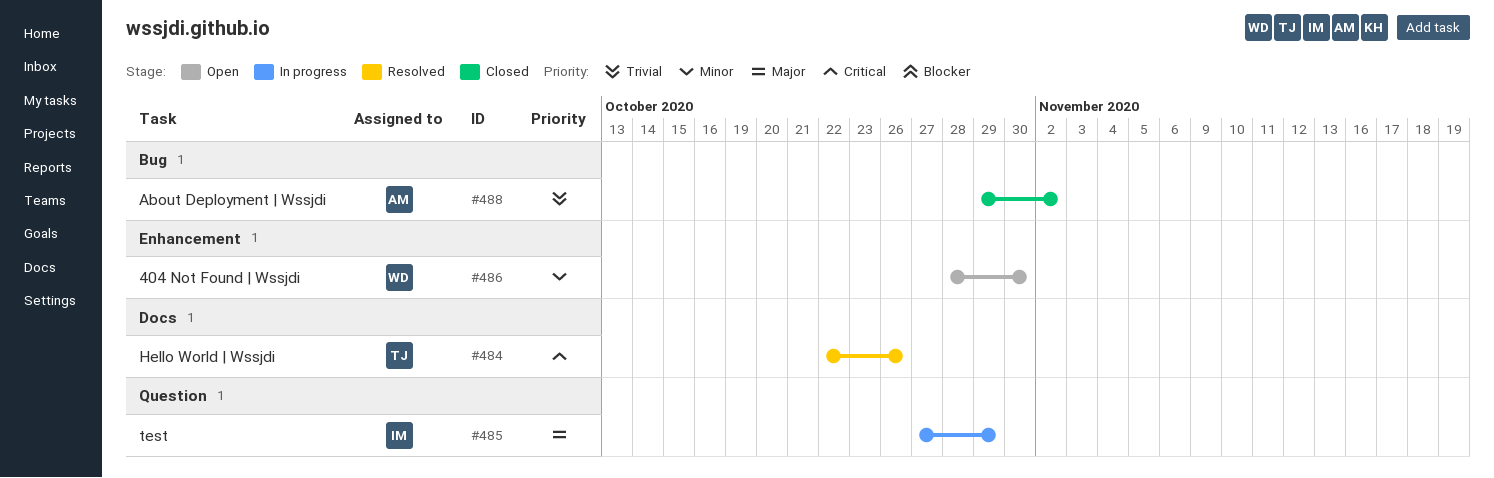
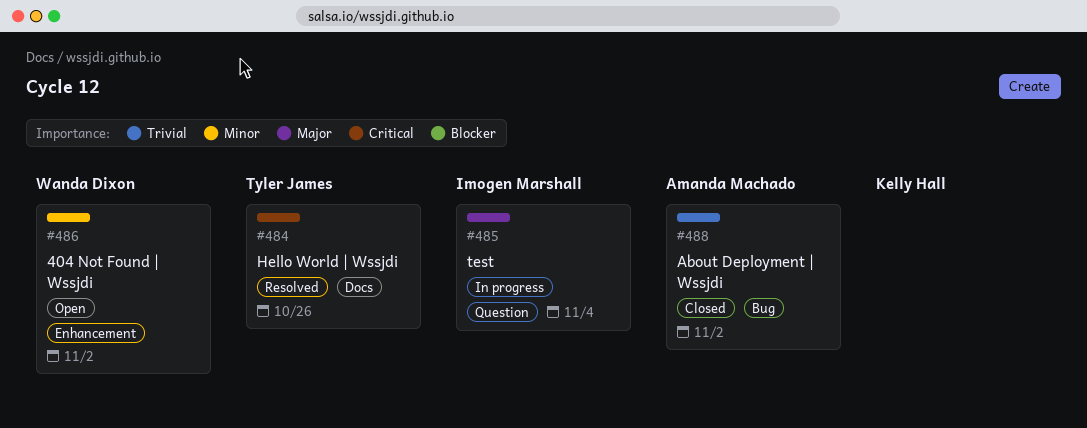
#485, due: Oct 29 -> Nov 4
#486, due: Oct 30 -> Nov 2

